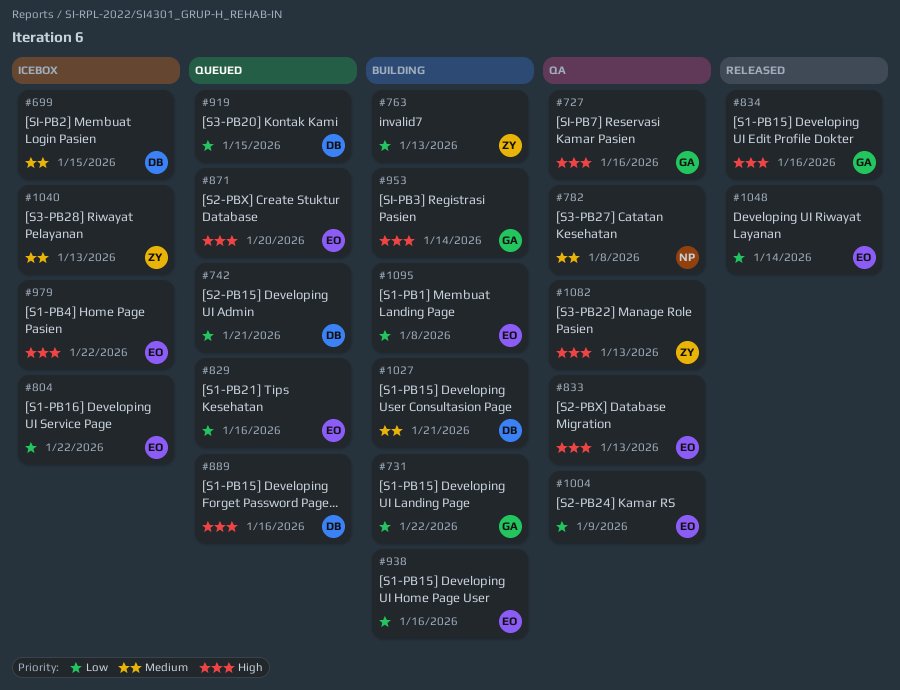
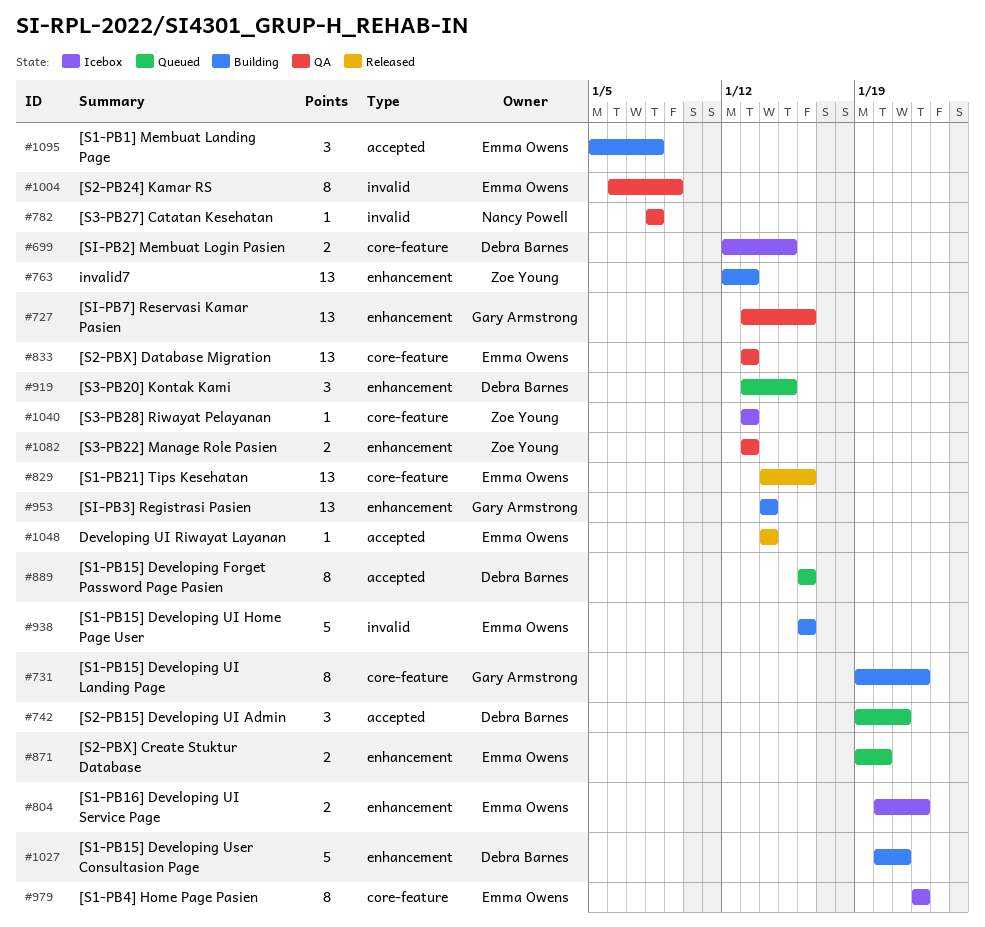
#829, status: Queued -> Released
#834: present -> none

